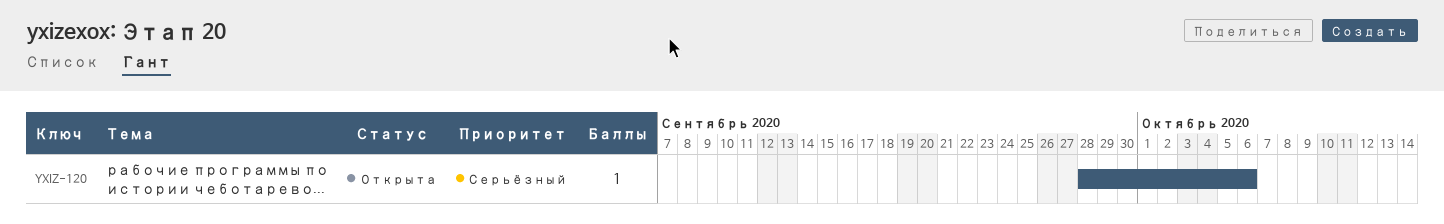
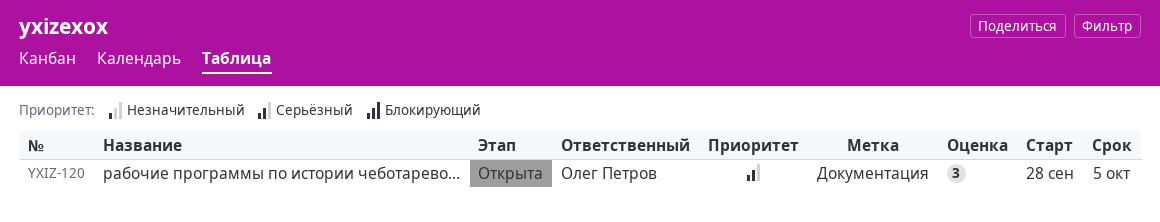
YXIZ-120, estimate: 1 -> 3
YXIZ-120, due: Oct 6 -> Oct 5

